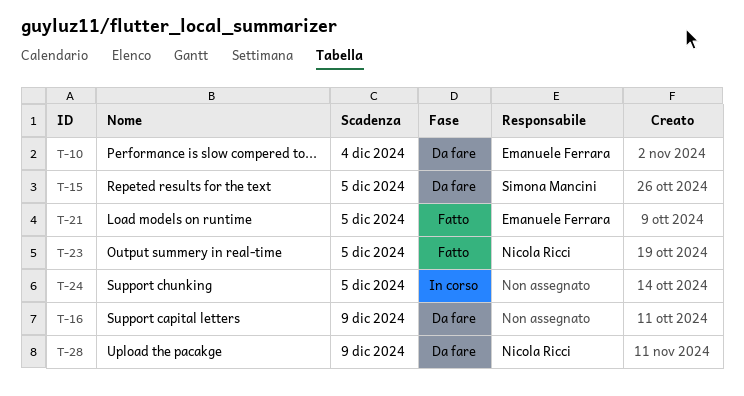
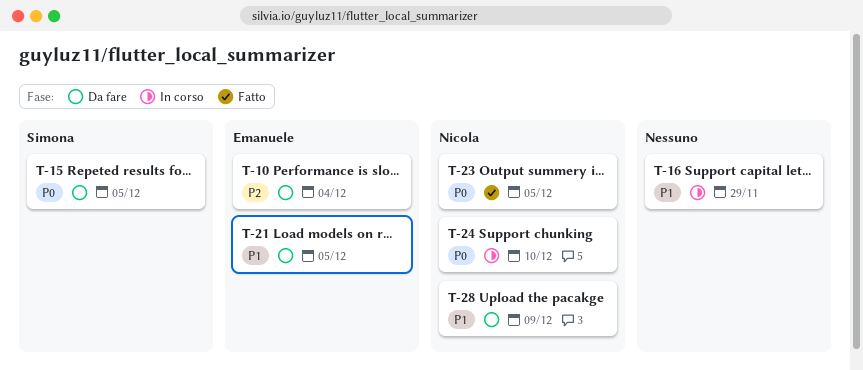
T-16, status: Da fare -> In corso
T-16, due: Dec 9 -> Nov 29
T-21, status: Fatto -> Da fare
T-24, owner: none -> Nicola Ricci
T-24, due: Dec 5 -> Dec 10

